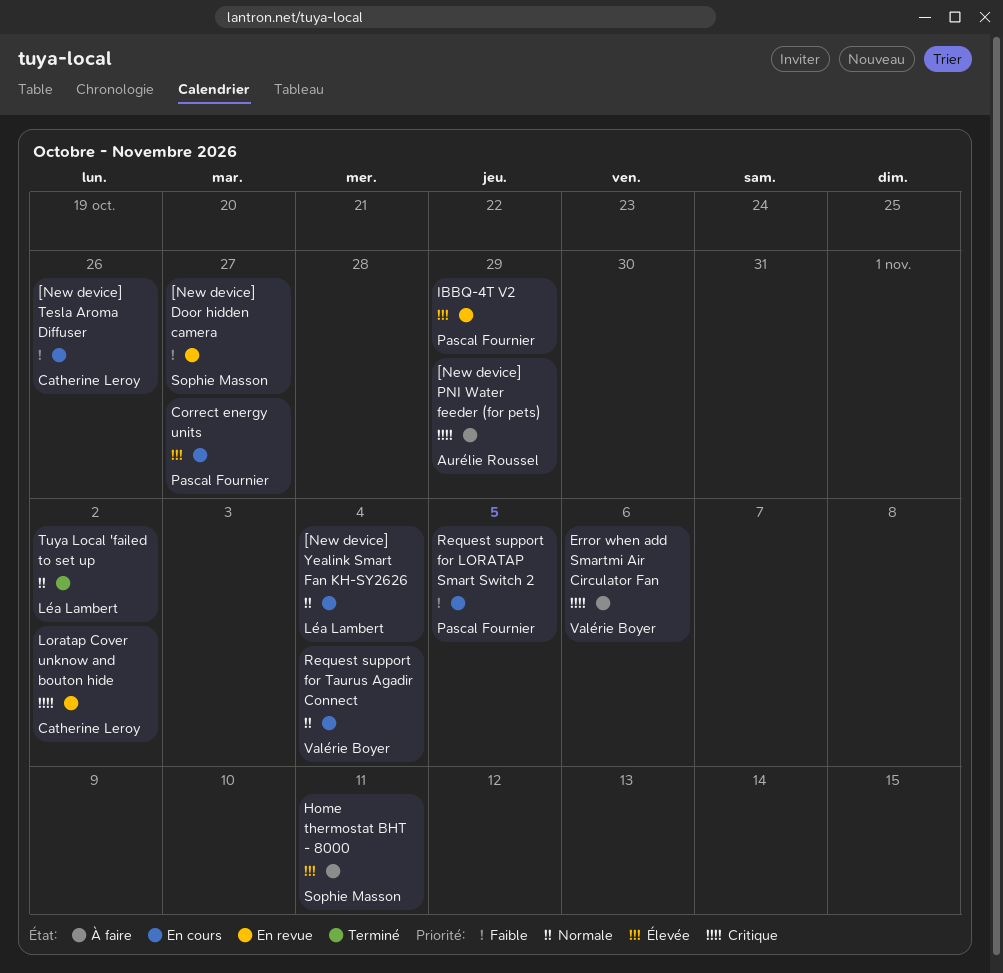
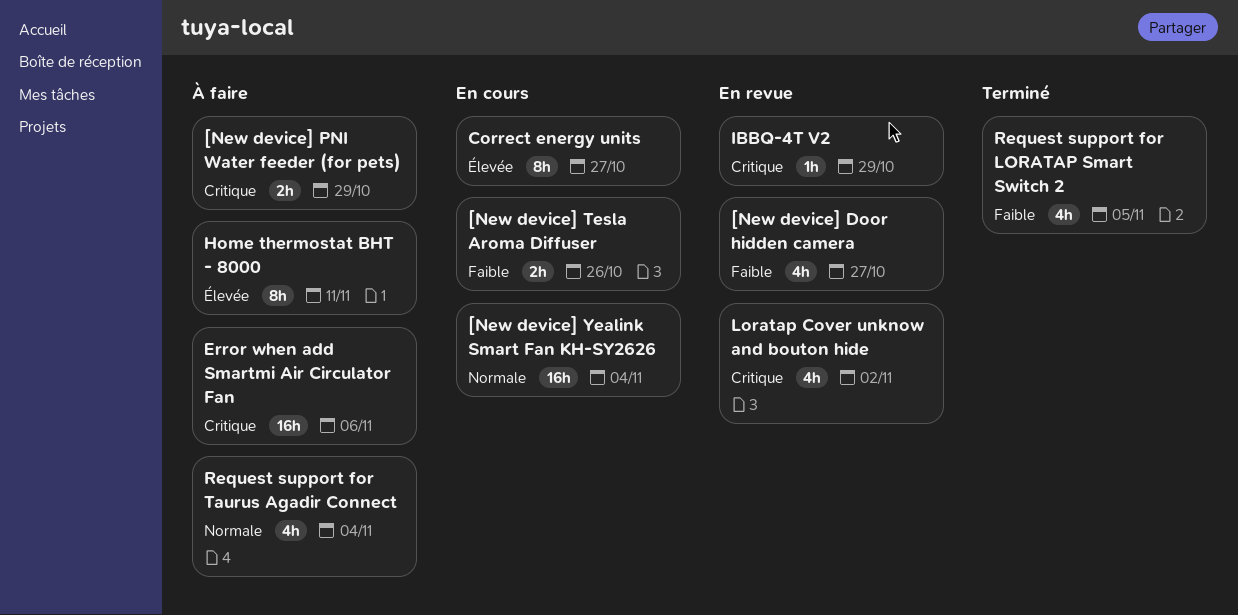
IBBQ-4T V2, priority: Élevée -> Critique
Request support for LORATAP Smart Switch 2, status: En cours -> Terminé
Request support for Taurus Agadir Connect, status: En cours -> À faire
Tuya Local 'failed to set up: present -> none

